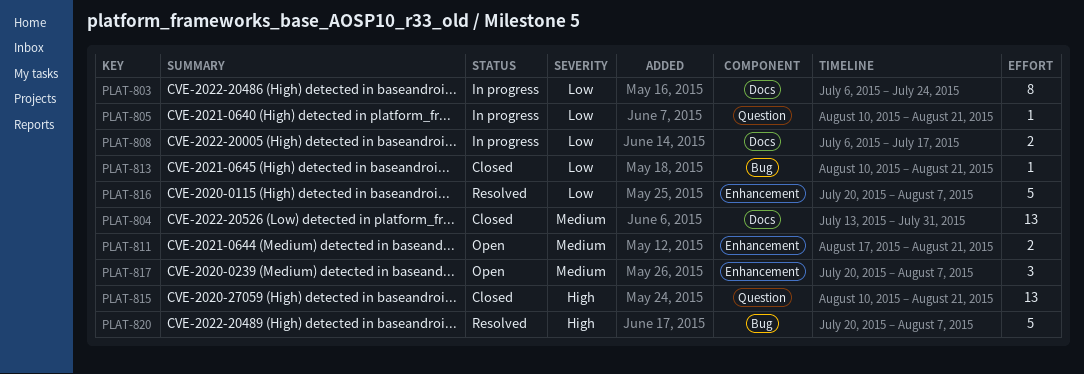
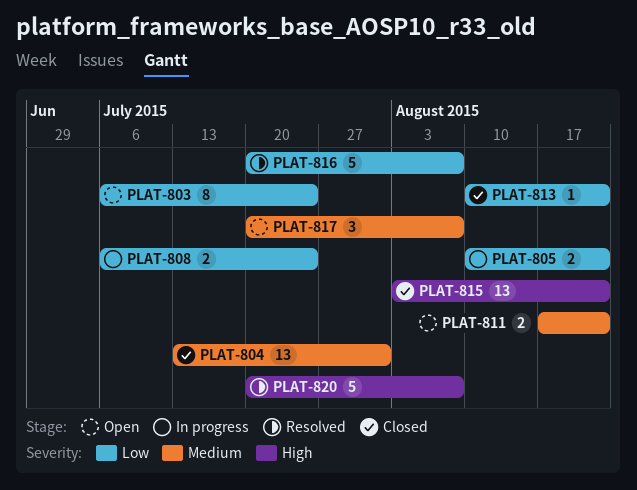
PLAT-803, status: In progress -> Open
PLAT-805, estimate: 1 -> 2
PLAT-808, due: Jul 17 -> Jul 24
PLAT-815, start: Aug 10 -> Aug 3

